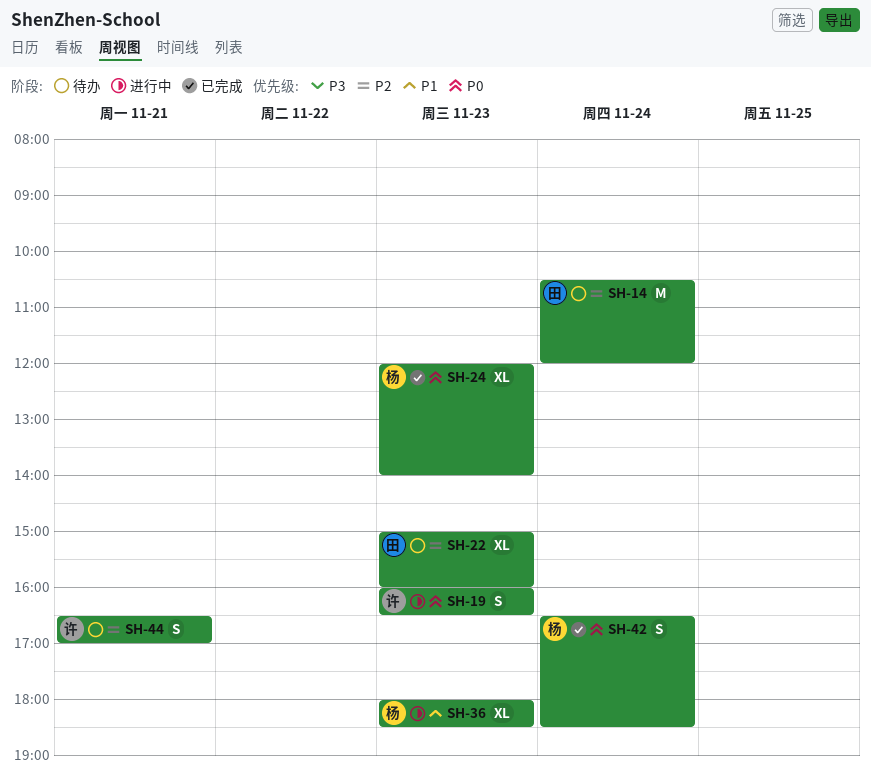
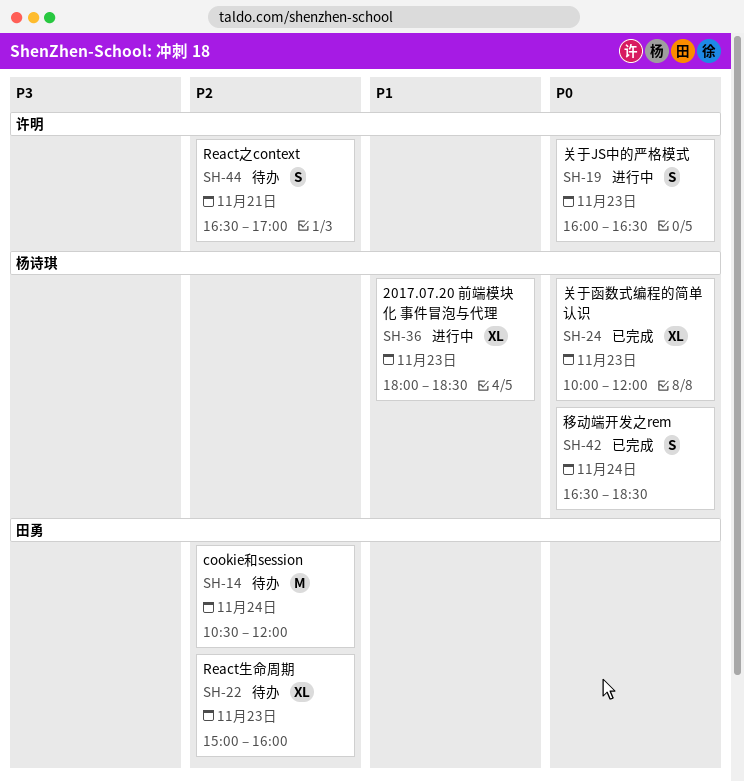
SH-24, begins: 12:00 -> 10:00
SH-24, ends: 14:00 -> 12:00

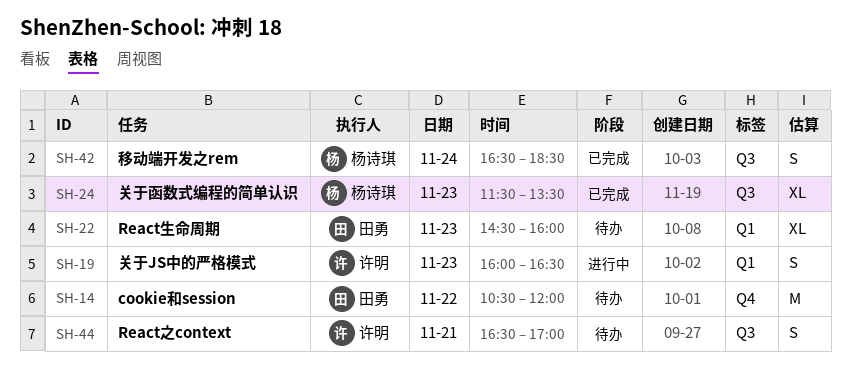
SH-14, day: Nov 24 -> Nov 22
SH-22, begins: 15:00 -> 14:30
SH-24, begins: 10:00 -> 11:30
SH-24, ends: 12:00 -> 13:30
SH-36: present -> none

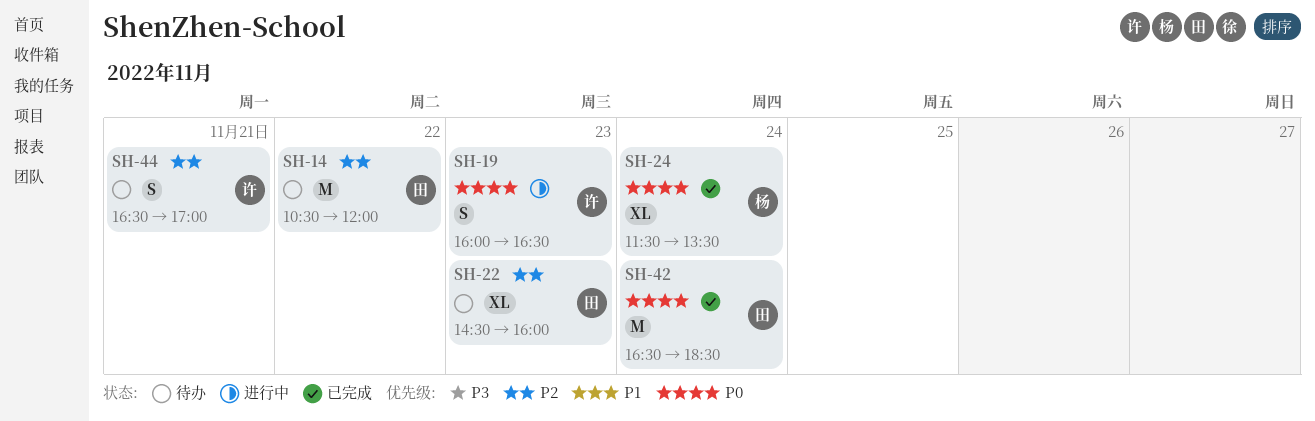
SH-24, day: Nov 23 -> Nov 24
SH-42, owner: 杨诗琪 -> 田勇
SH-42, estimate: S -> M

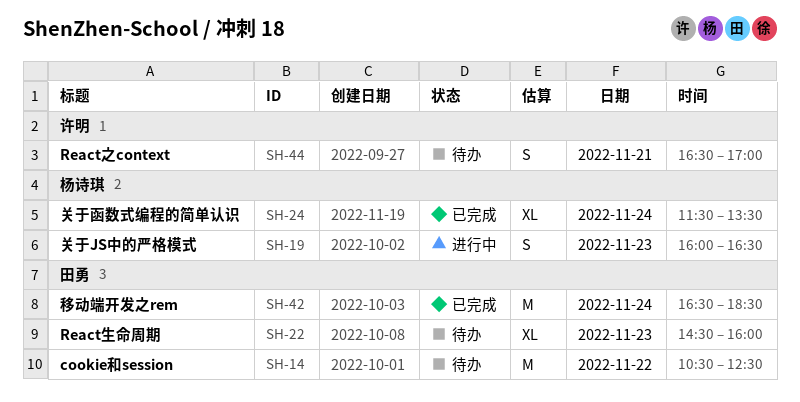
SH-14, ends: 12:00 -> 12:30
SH-19, owner: 许明 -> 杨诗琪

